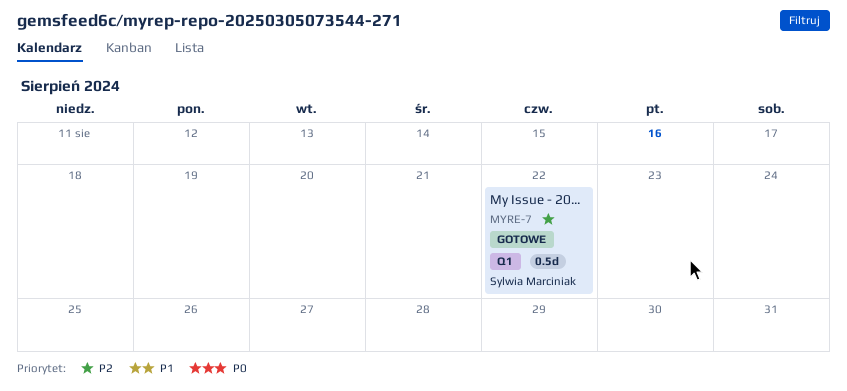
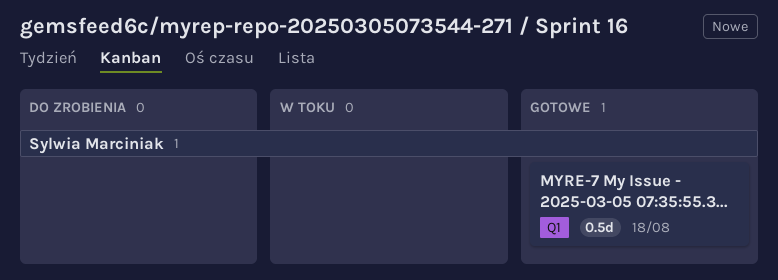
MYRE-7, due: Aug 22 -> Aug 18

